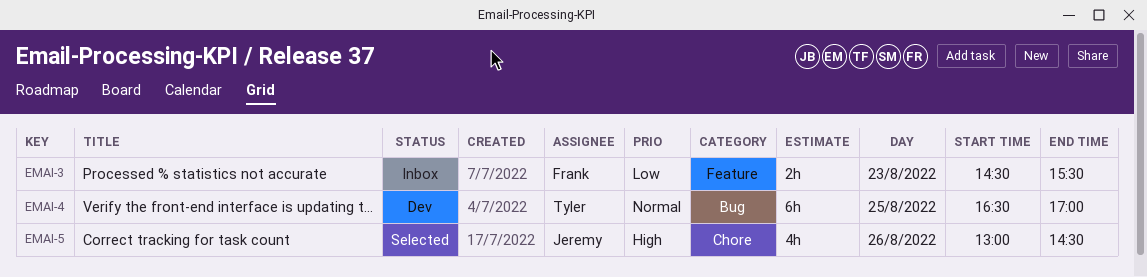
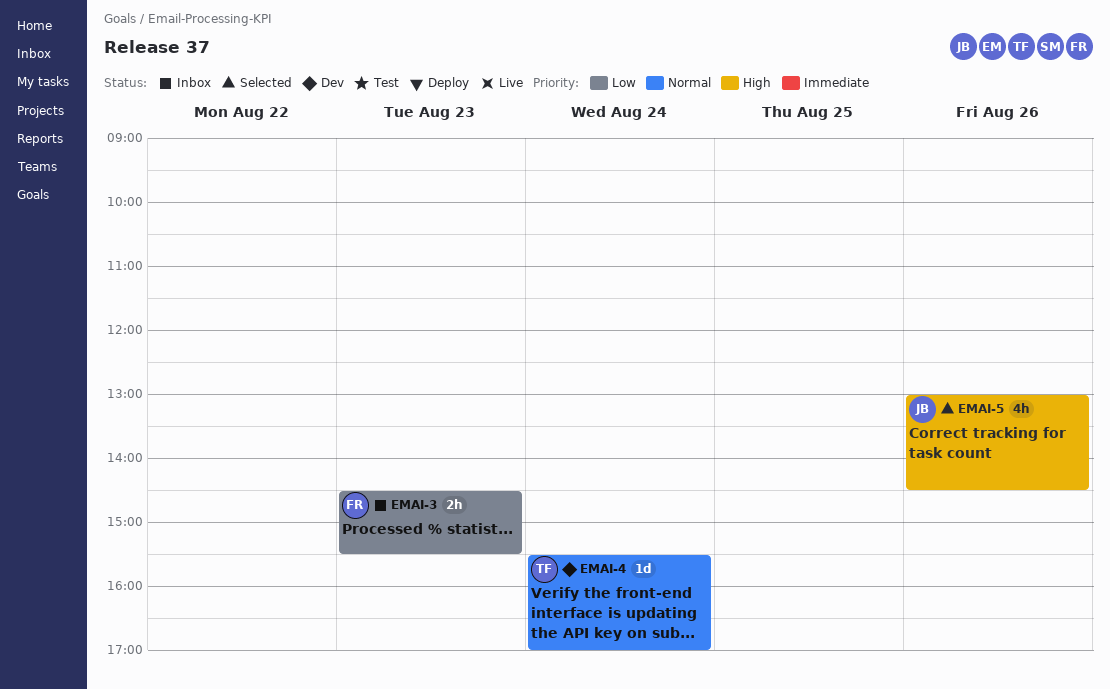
EMAI-4, estimate: 6h -> 1d
EMAI-4, day: Aug 25 -> Aug 24
EMAI-4, begins: 16:30 -> 15:30

